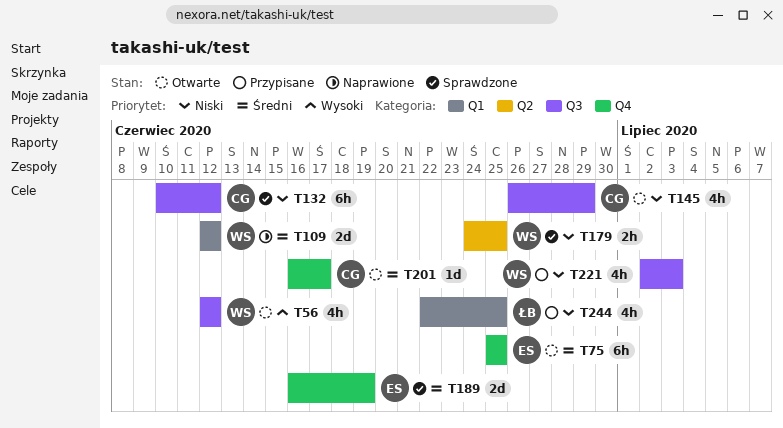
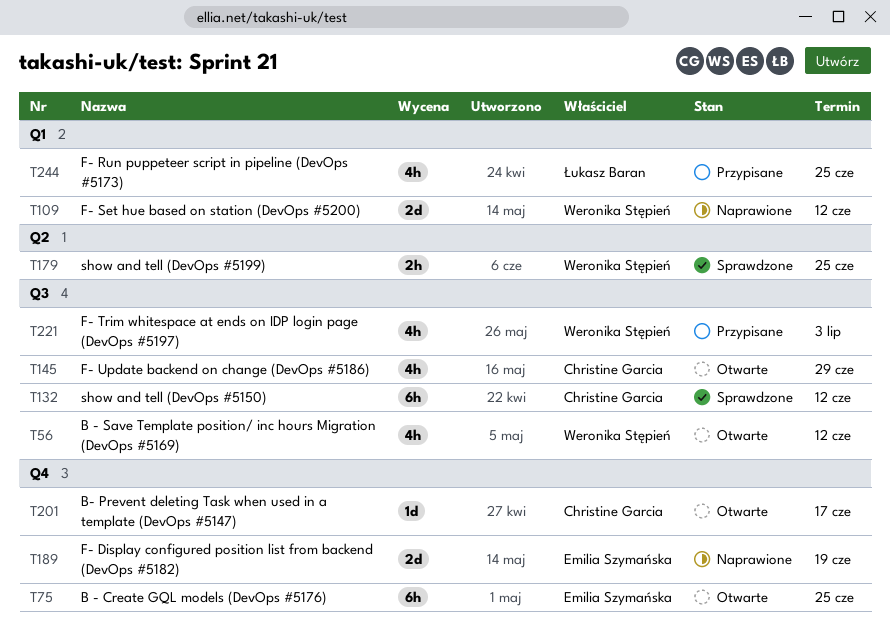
T189, status: Sprawdzone -> Naprawione

